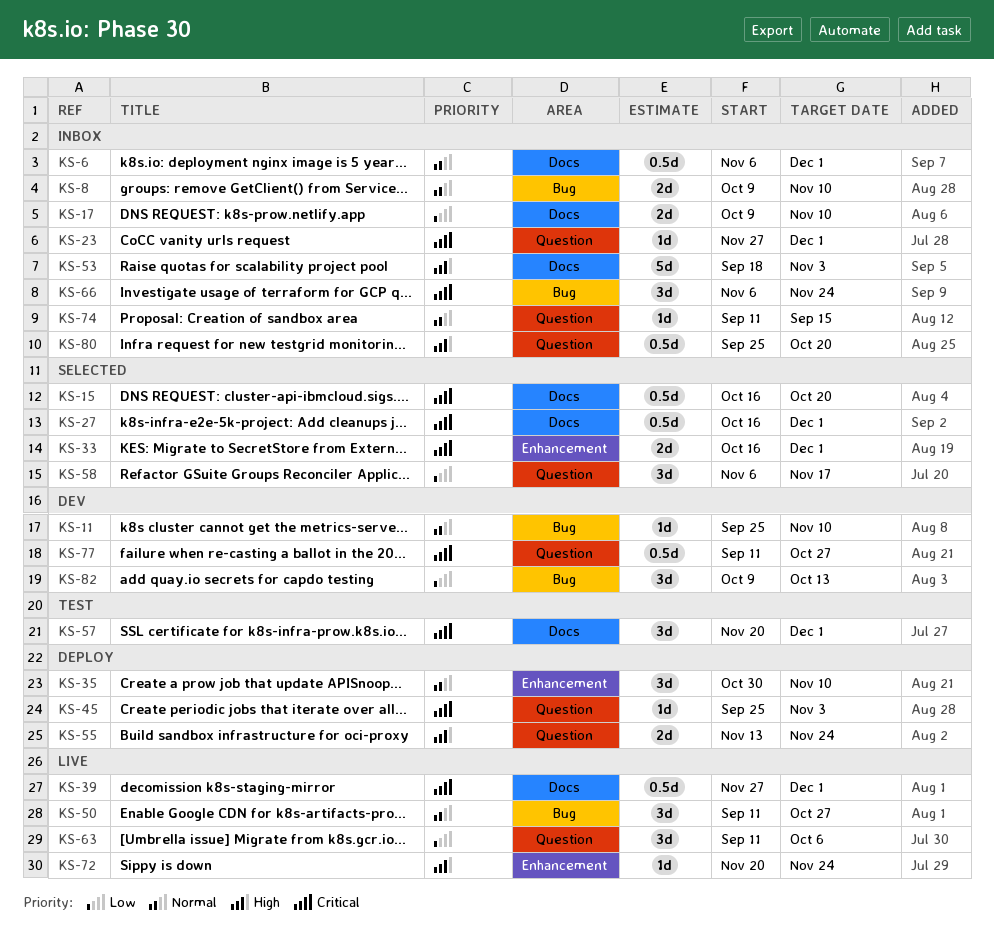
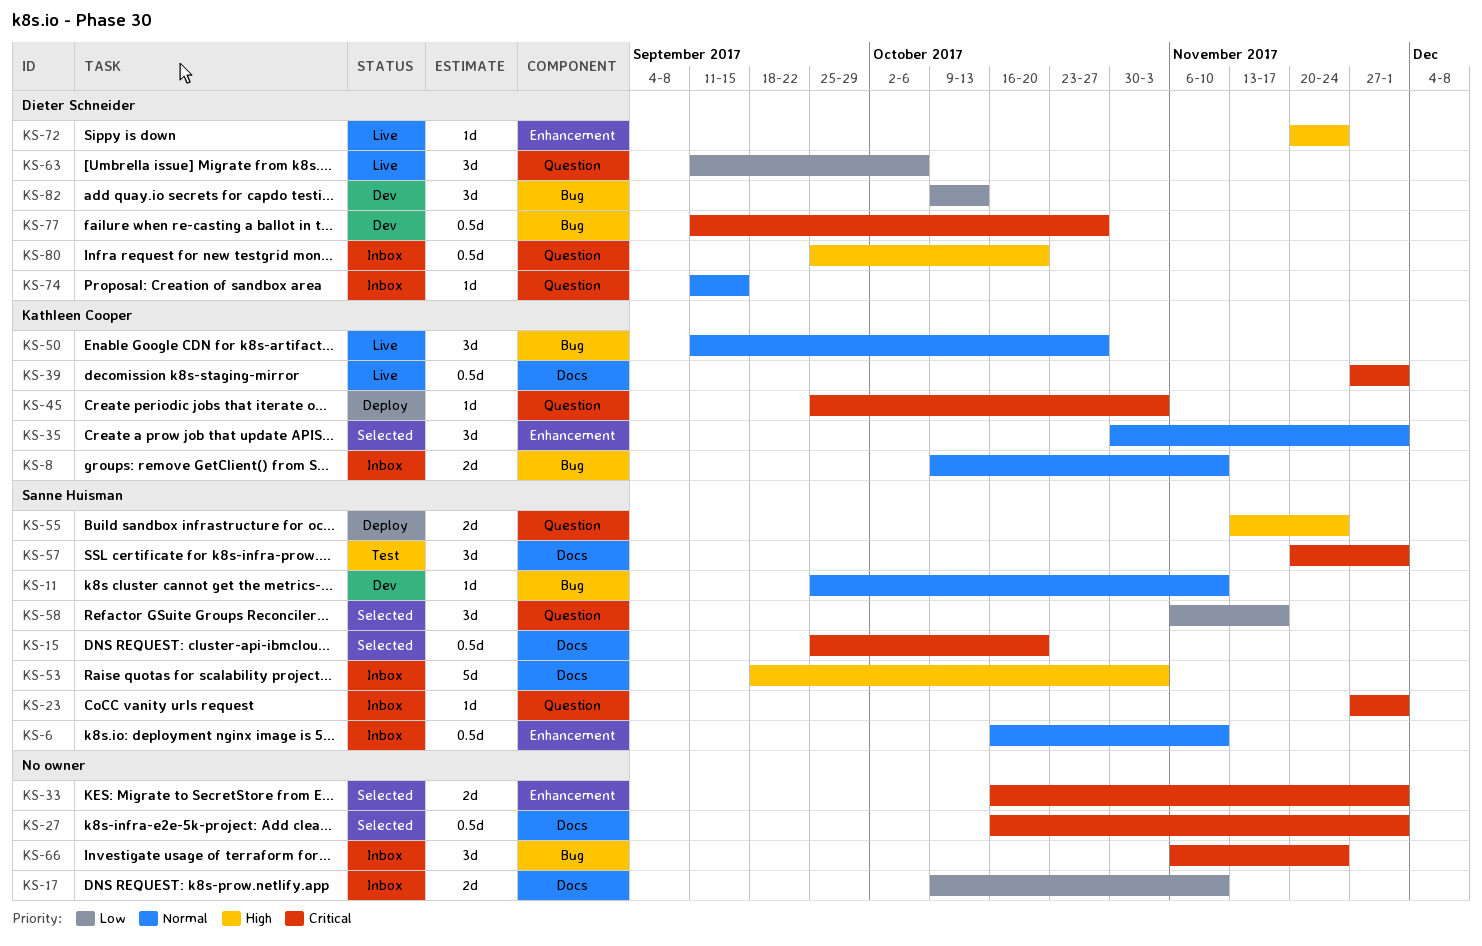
KS-6, label: Docs -> Enhancement
KS-6, start: Nov 6 -> Oct 16
KS-6, due: Dec 1 -> Nov 10
KS-15, start: Oct 16 -> Sep 25
KS-35, status: Deploy -> Selected
KS-35, due: Nov 10 -> Dec 1
KS-77, label: Question -> Bug

